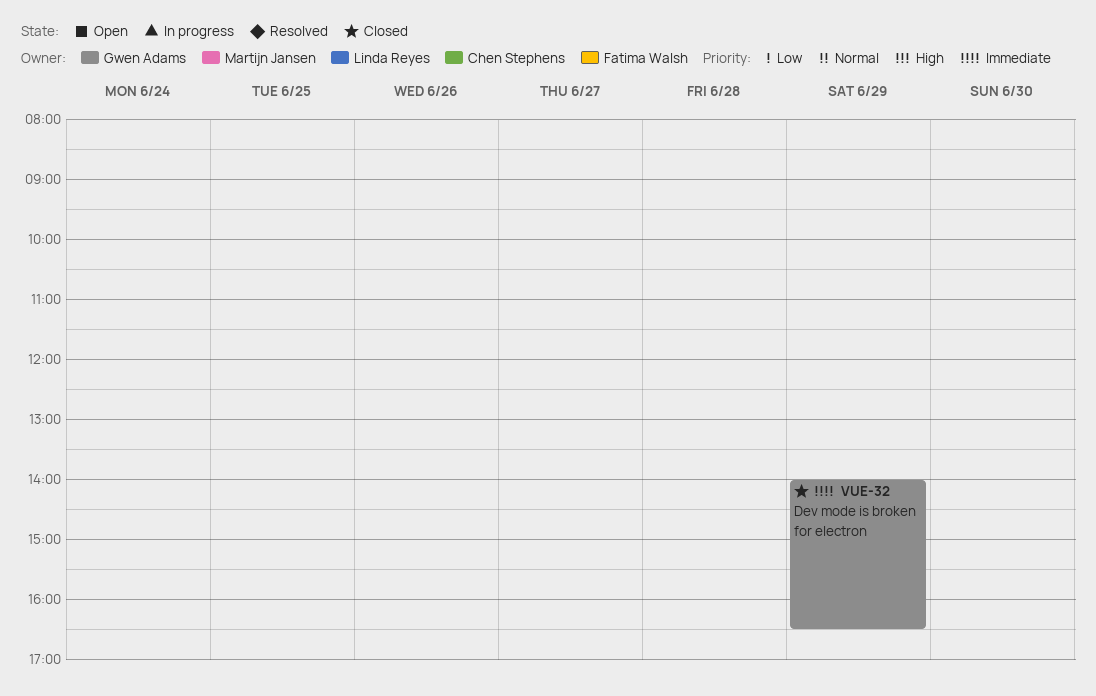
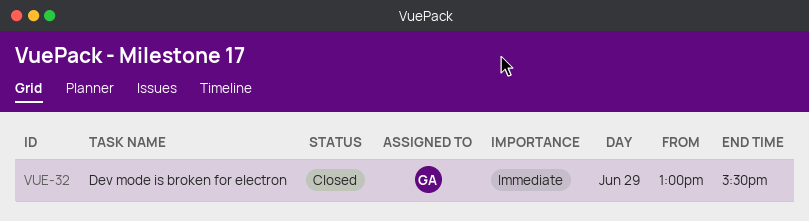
VUE-32, begins: 14:00 -> 13:00
VUE-32, ends: 16:30 -> 15:30

